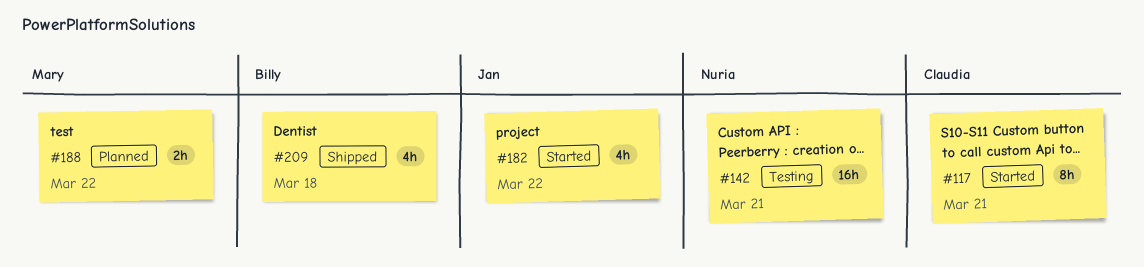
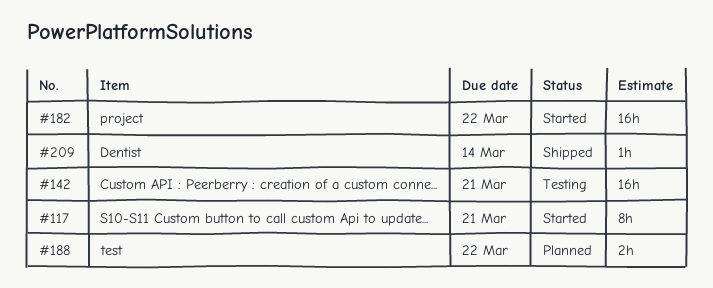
#182, estimate: 4h -> 16h
#209, estimate: 4h -> 1h
#209, due: Mar 18 -> Mar 14

